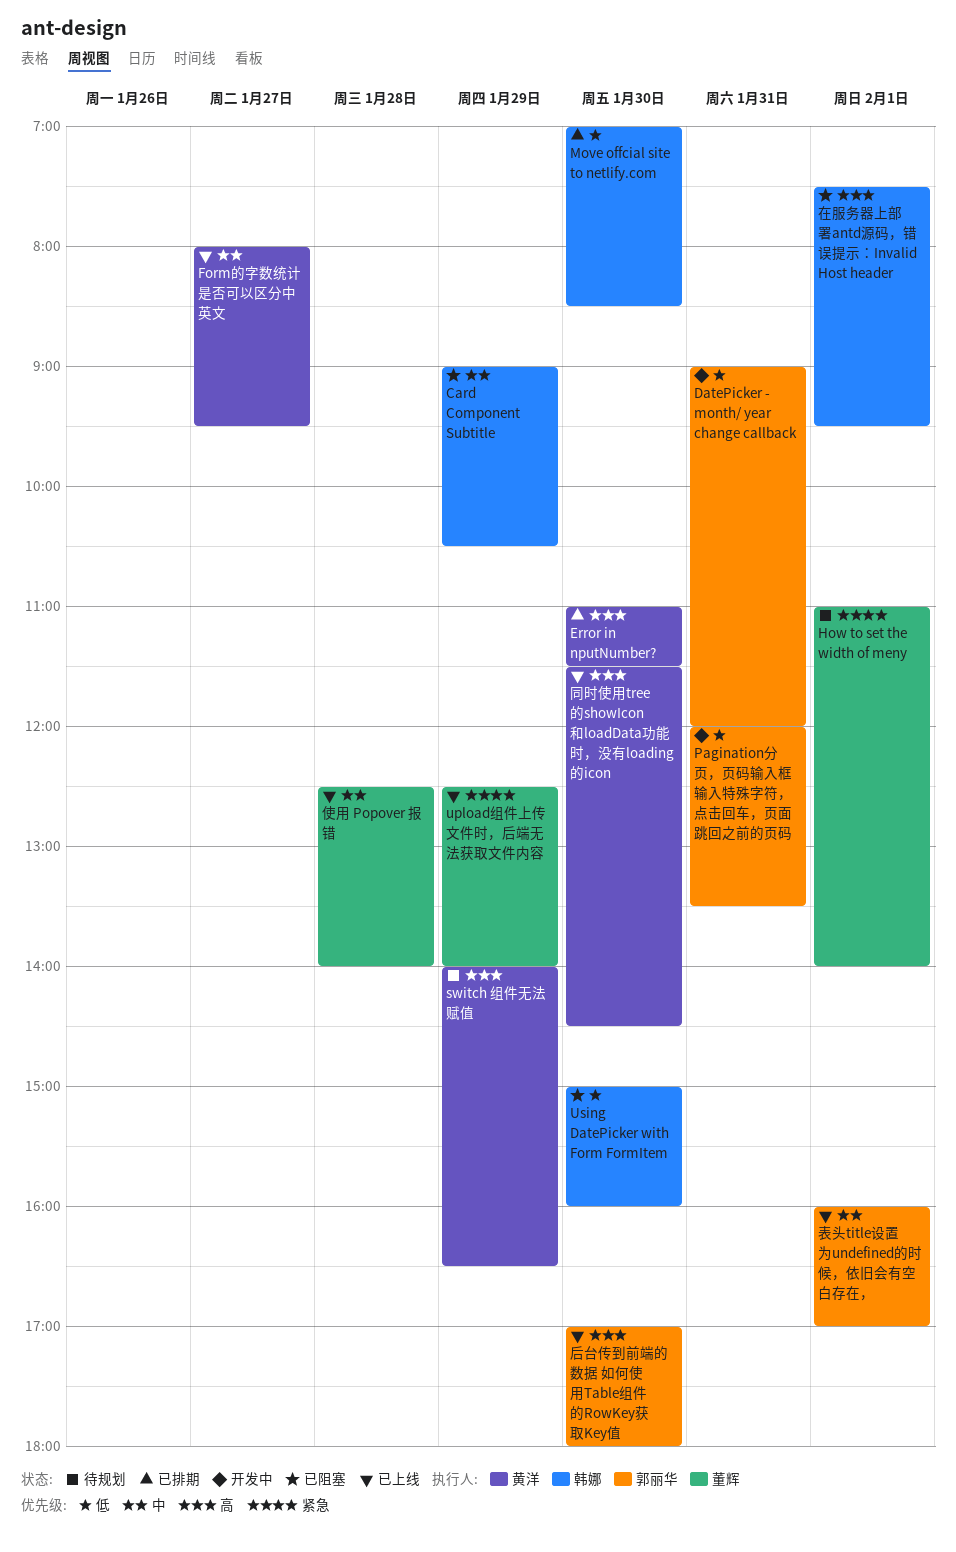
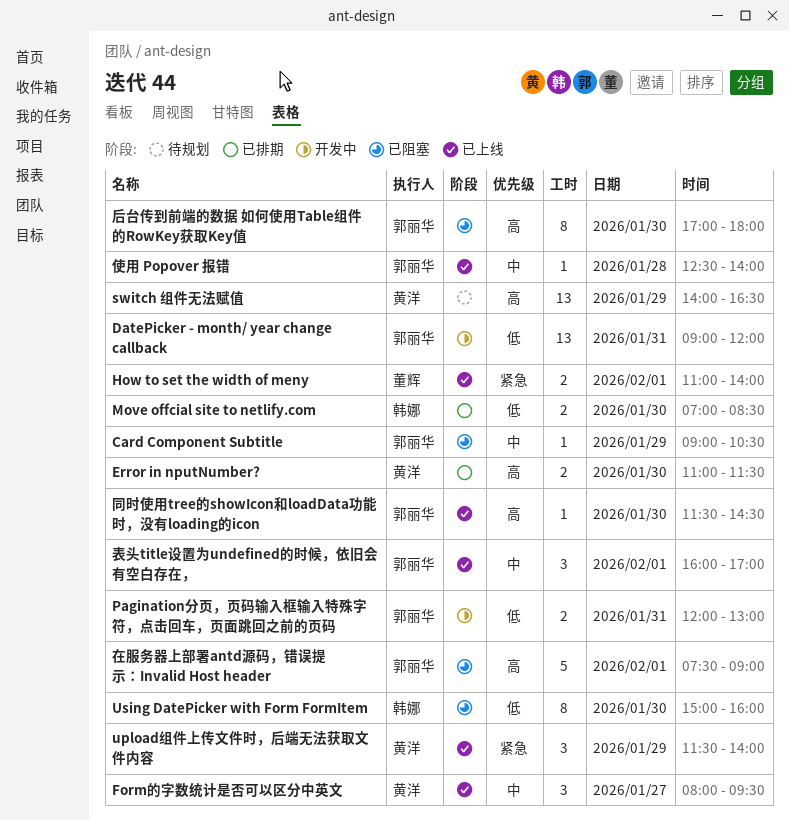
Card Component Subtitle, owner: 韩娜 -> 郭丽华
How to set the width of meny, status: 待规划 -> 已上线
Pagination分页，页码输入框输入特殊字符，点击回车，页面跳回之前的页码, ends: 13:30 -> 13:00
upload组件上传文件时，后端无法获取文件内容, owner: 董辉 -> 黄洋
upload组件上传文件时，后端无法获取文件内容, begins: 12:30 -> 11:30
使用 Popover 报错, owner: 董辉 -> 郭丽华
同时使用tree的showIcon和loadData功能时，没有loading的icon, owner: 黄洋 -> 郭丽华
后台传到前端的数据 如何使用Table组件的RowKey获取Key值, status: 已上线 -> 已阻塞
在服务器上部署antd源码，错误提示：Invalid Host header, owner: 韩娜 -> 郭丽华
在服务器上部署antd源码，错误提示：Invalid Host header, ends: 09:30 -> 09:00

